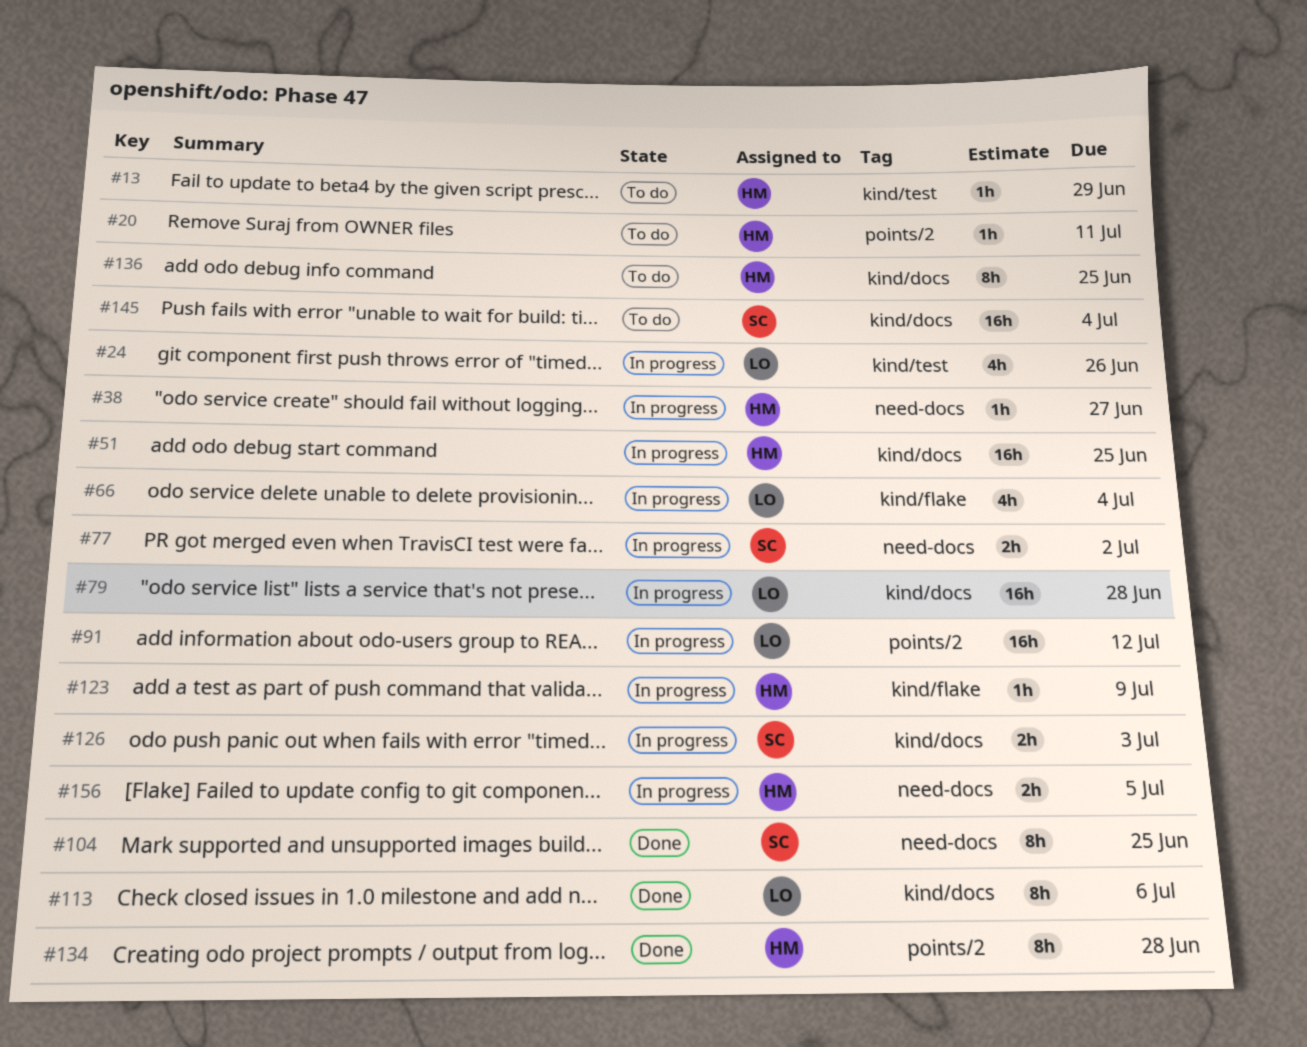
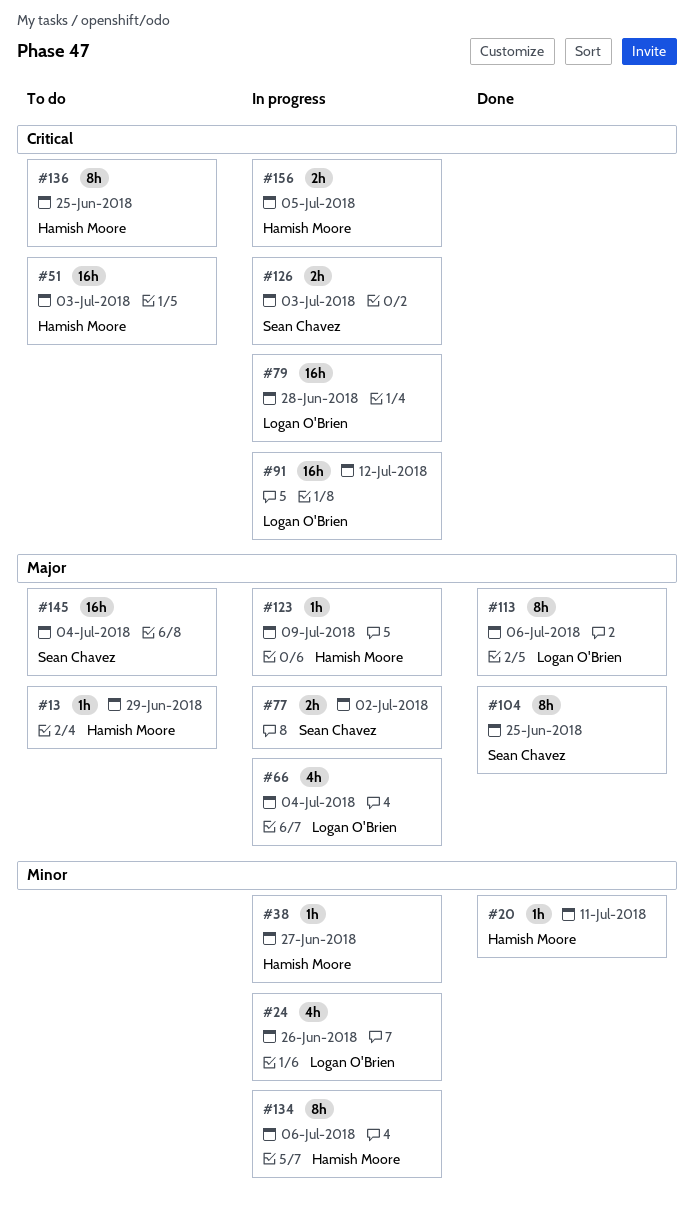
#20, status: To do -> Done
#51, status: In progress -> To do
#51, due: Jun 25 -> Jul 3
#134, status: Done -> In progress
#134, due: Jun 28 -> Jul 6

